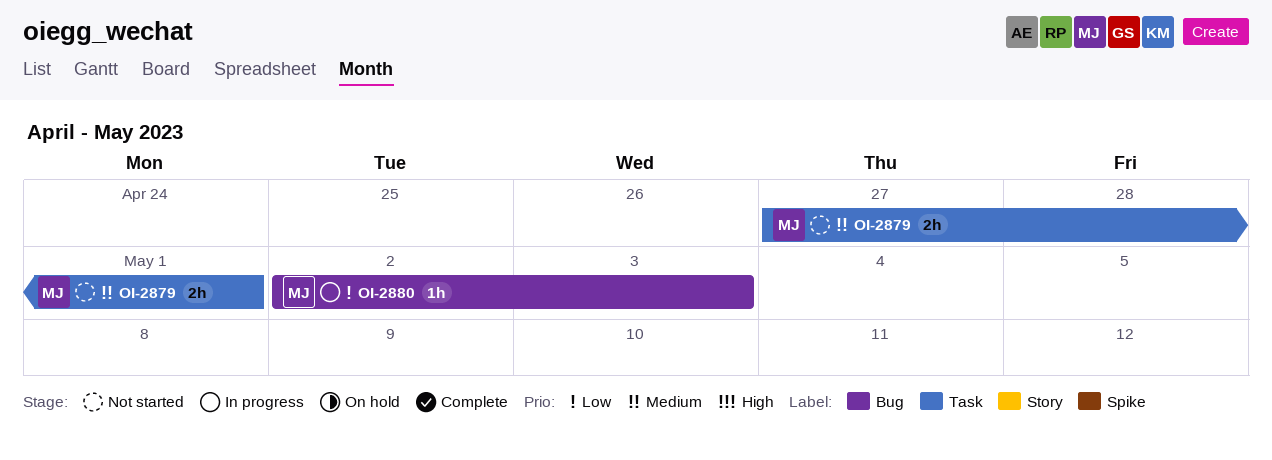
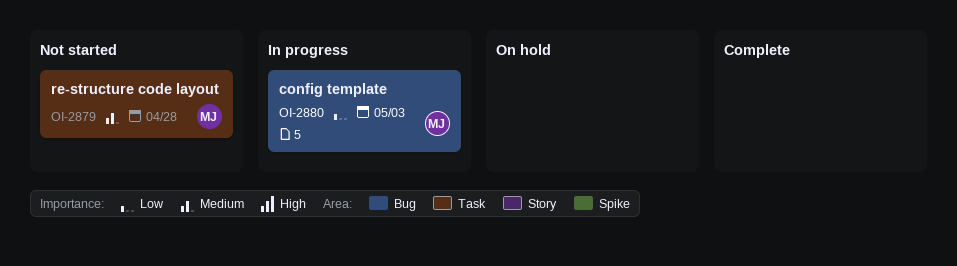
OI-2879, due: May 1 -> Apr 28

